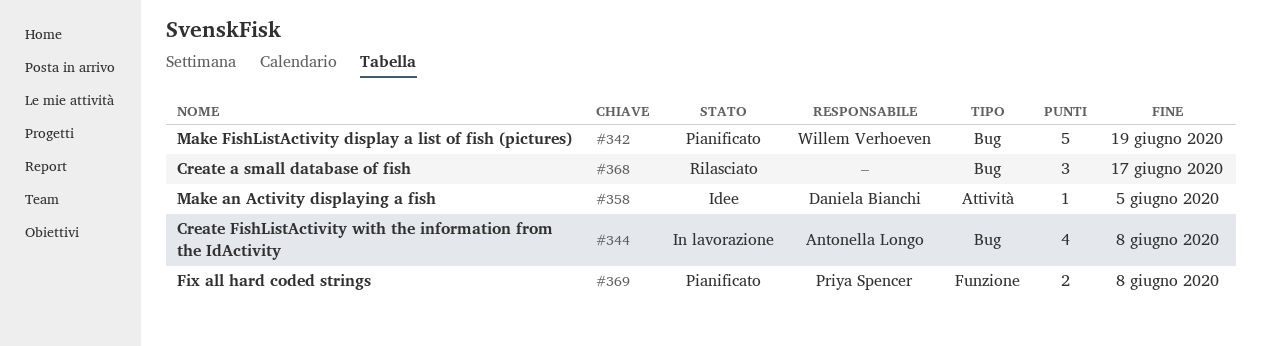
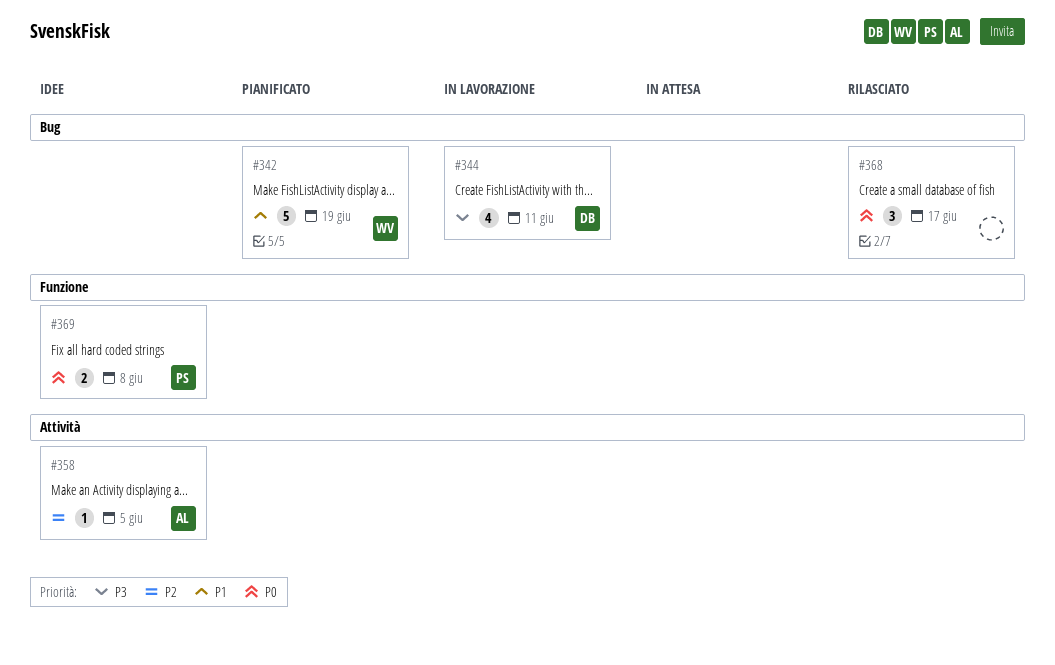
#344, owner: Antonella Longo -> Daniela Bianchi
#344, due: Jun 8 -> Jun 11
#358, owner: Daniela Bianchi -> Antonella Longo
#369, status: Pianificato -> Idee

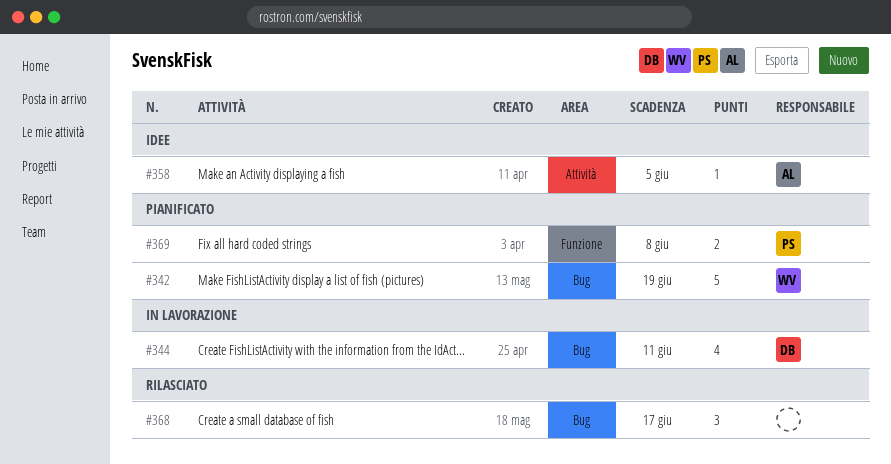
#369, status: Idee -> Pianificato

